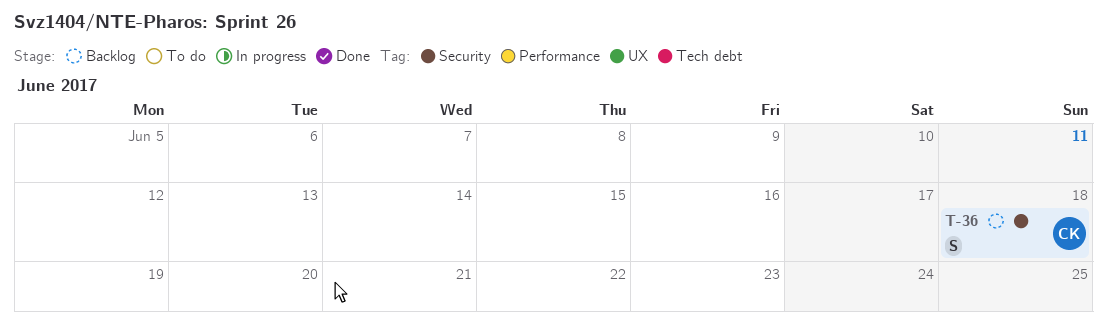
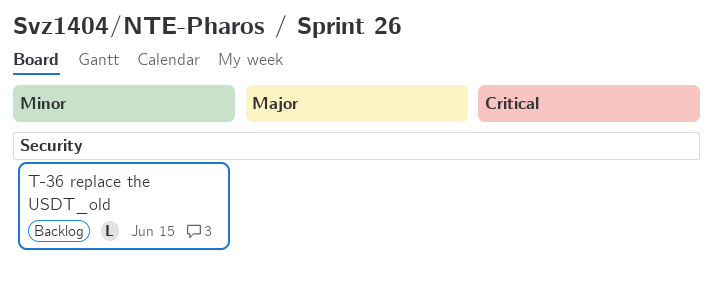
T-36, estimate: S -> L
T-36, due: Jun 18 -> Jun 15

